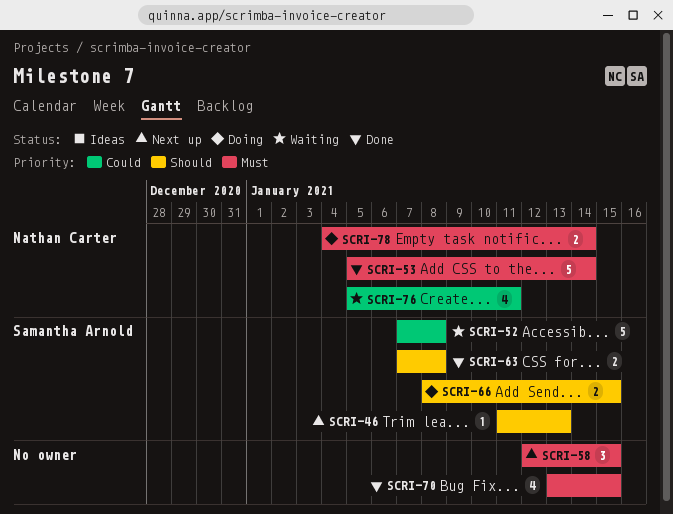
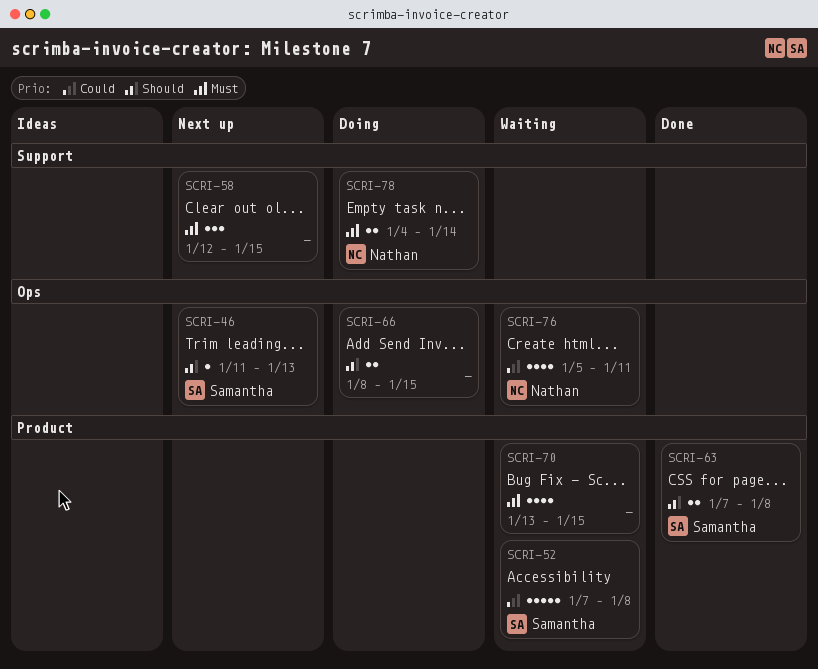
SCRI-53: present -> none
SCRI-66, owner: Samantha Arnold -> none
SCRI-70, status: Done -> Waiting

